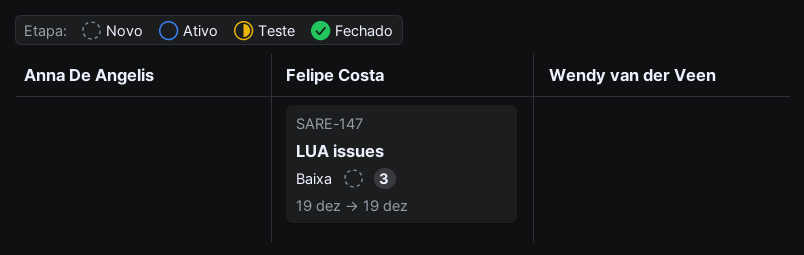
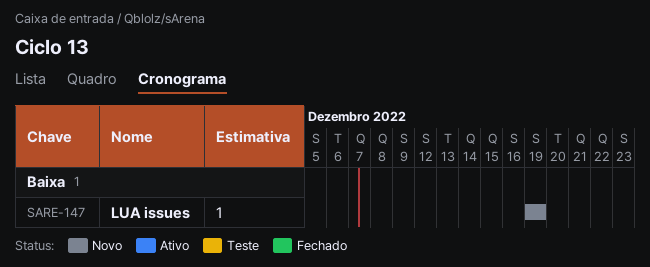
SARE-147, estimate: 3 -> 1

